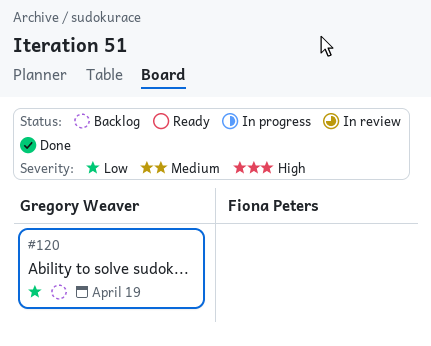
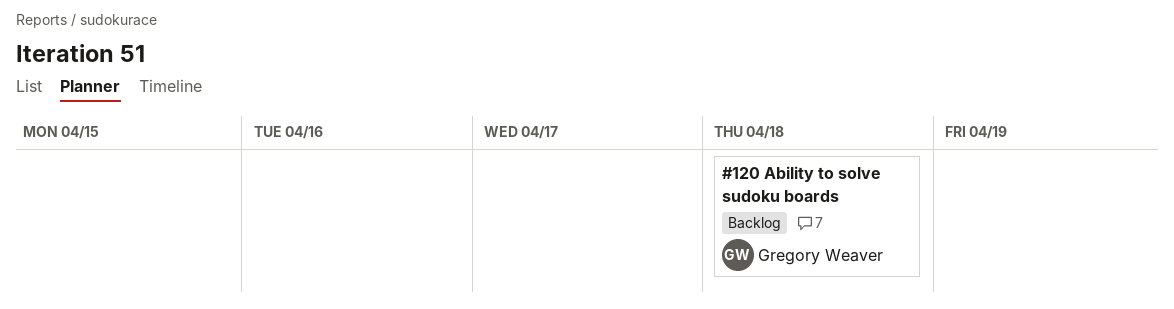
#120, due: Apr 19 -> Apr 18

